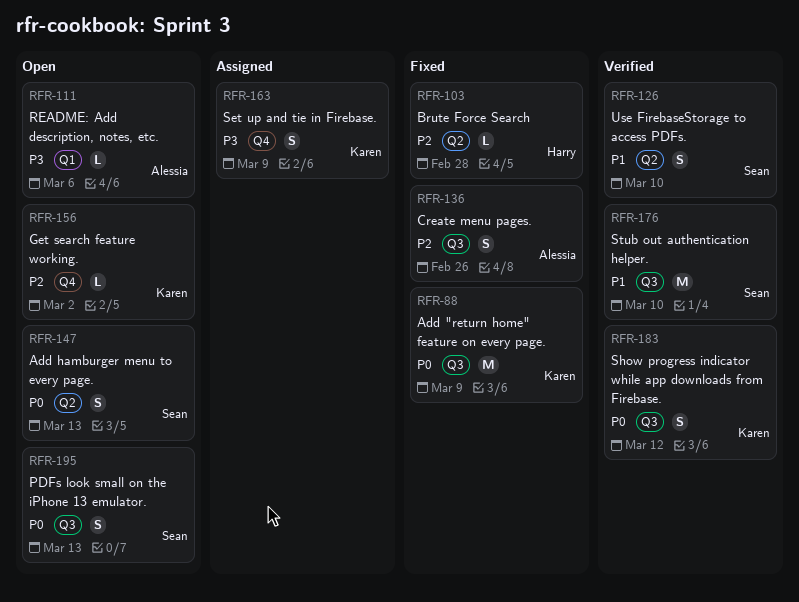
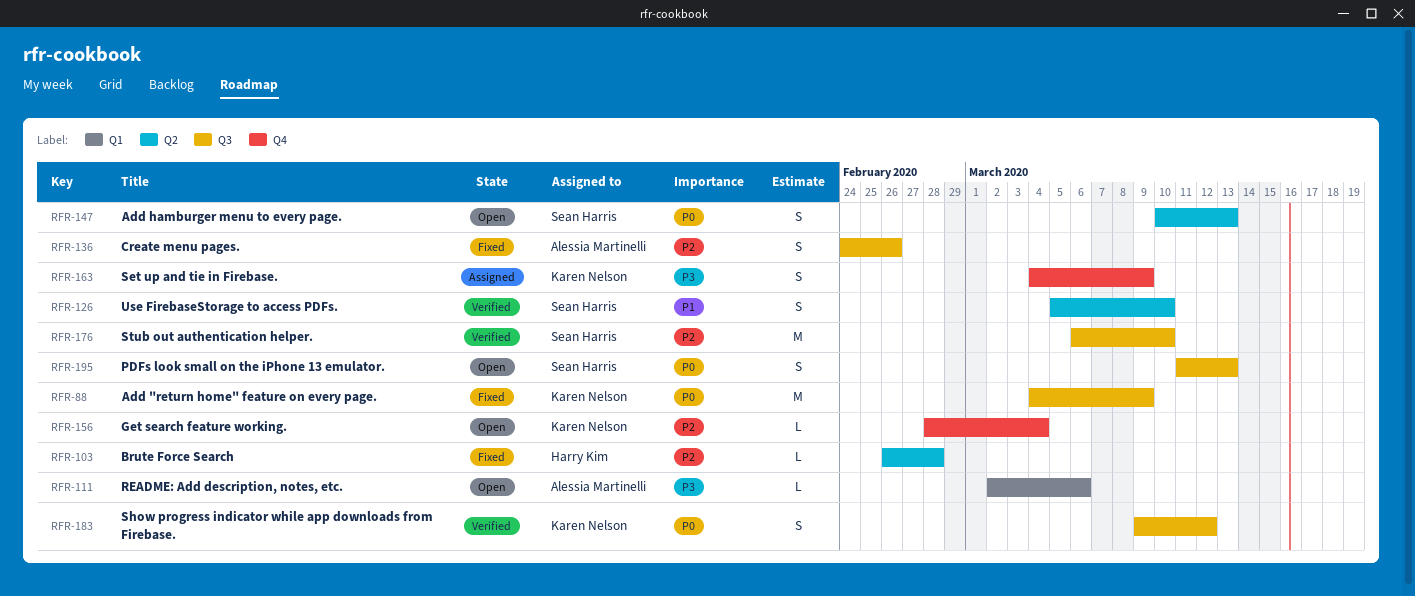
RFR-156, due: Mar 2 -> Mar 4
RFR-176, priority: P1 -> P2

